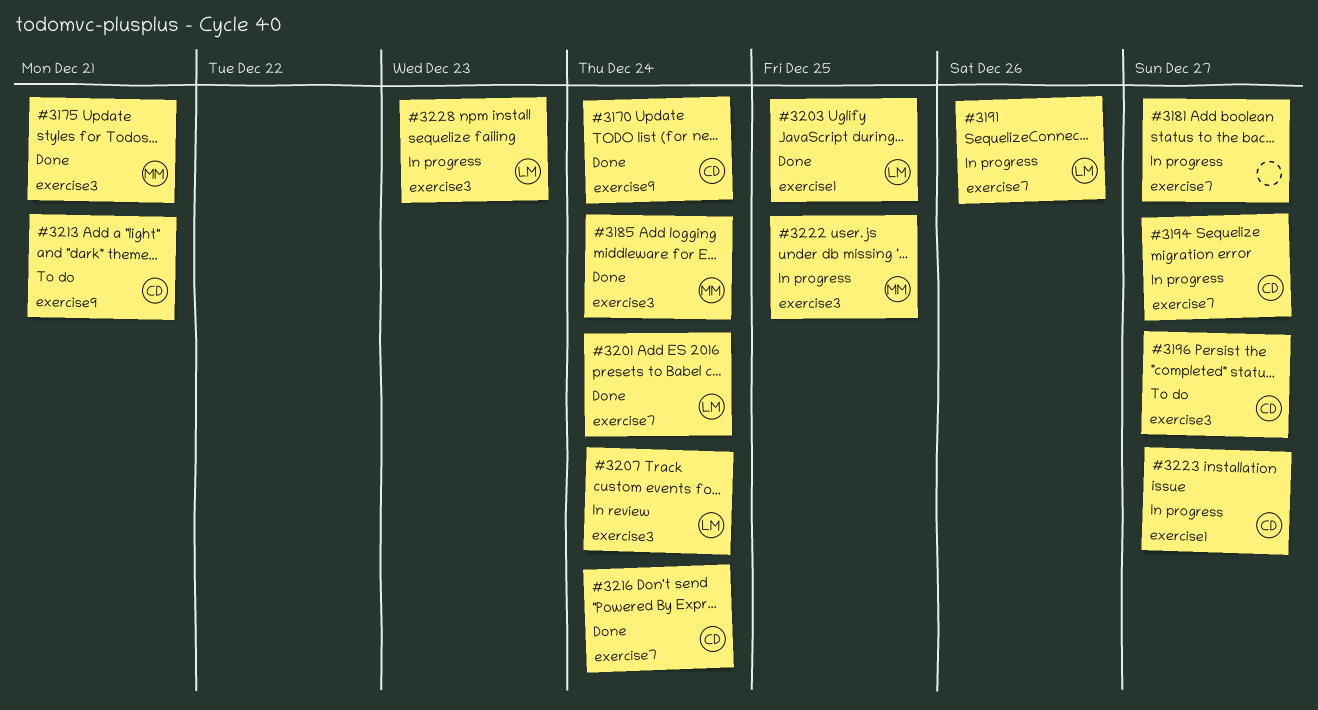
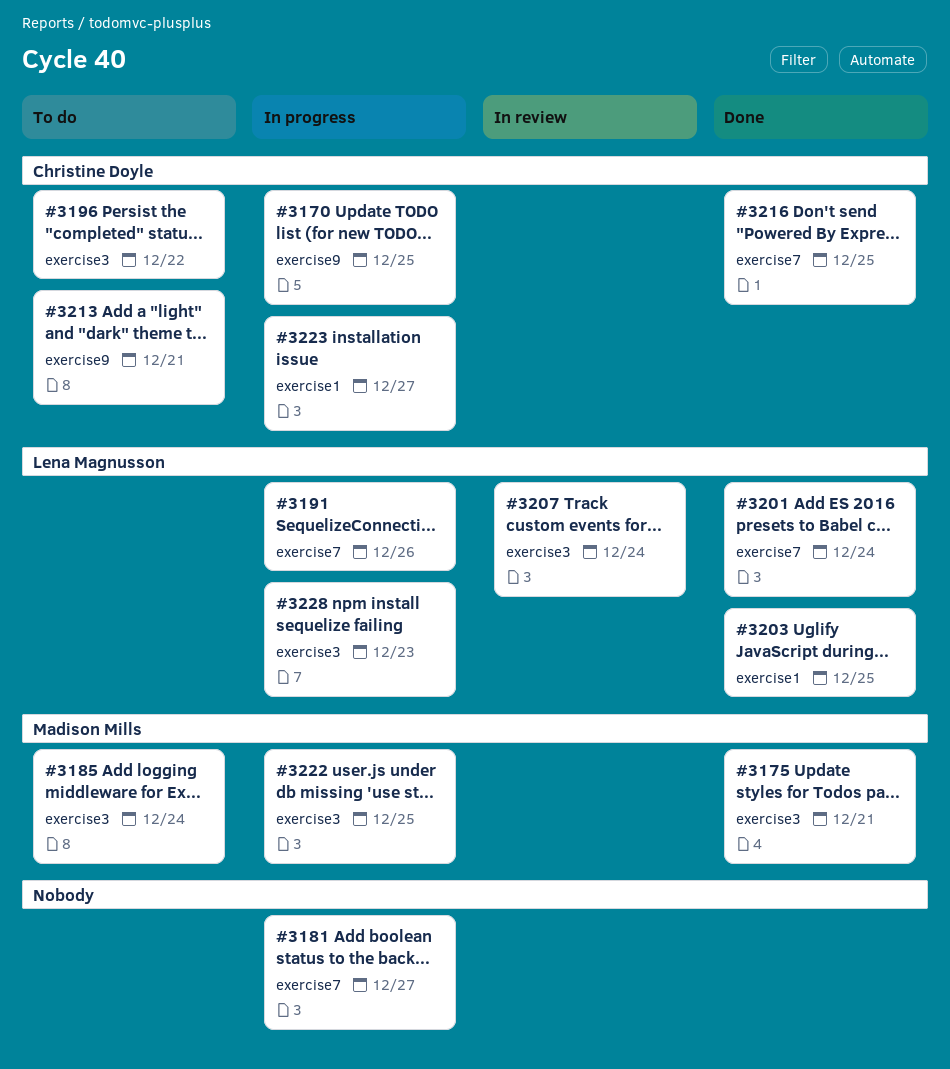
#3170, status: Done -> In progress
#3170, due: Dec 24 -> Dec 25
#3185, status: Done -> To do
#3194: present -> none
#3196, due: Dec 27 -> Dec 22
#3216, due: Dec 24 -> Dec 25

